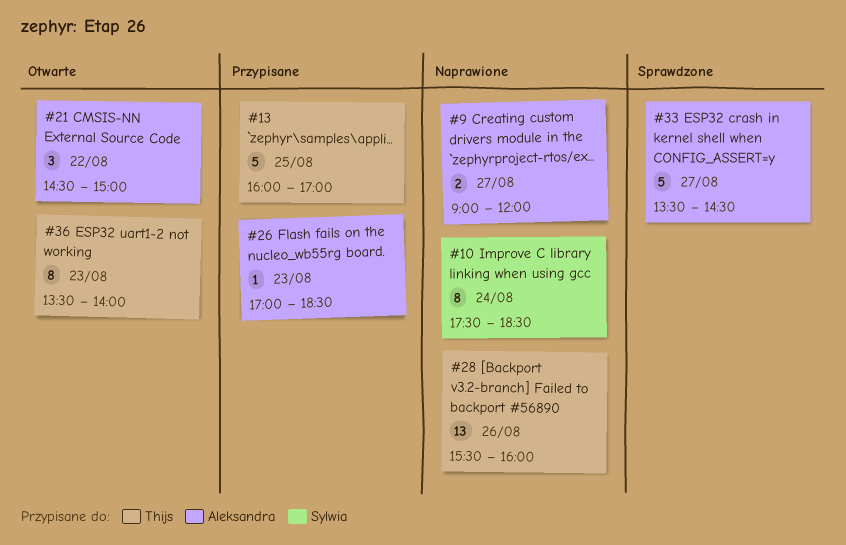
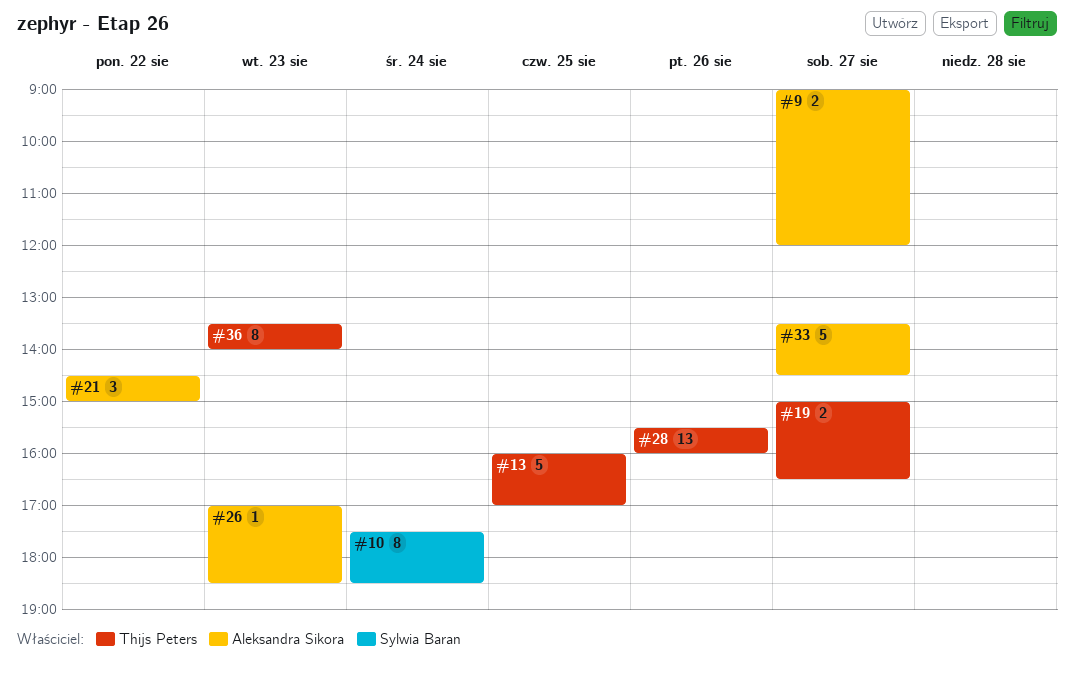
#19: none -> present

